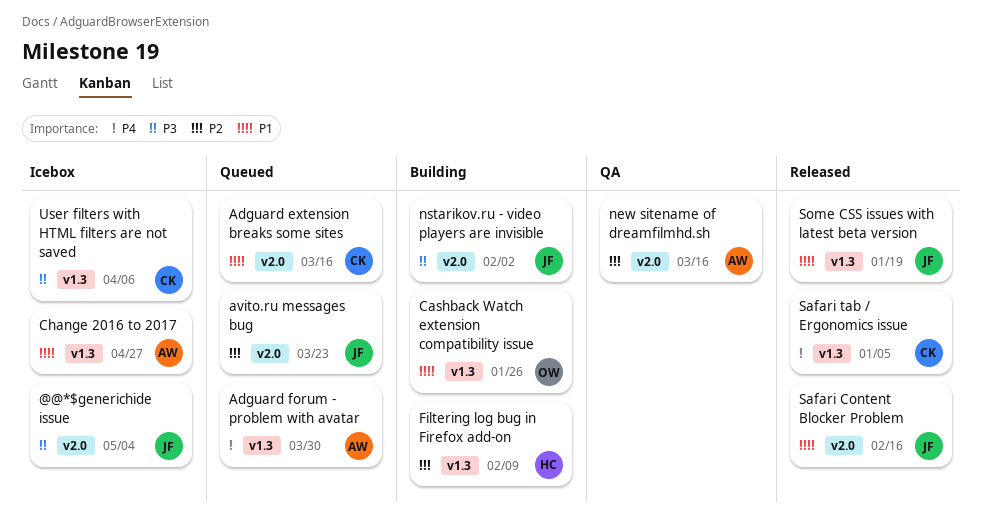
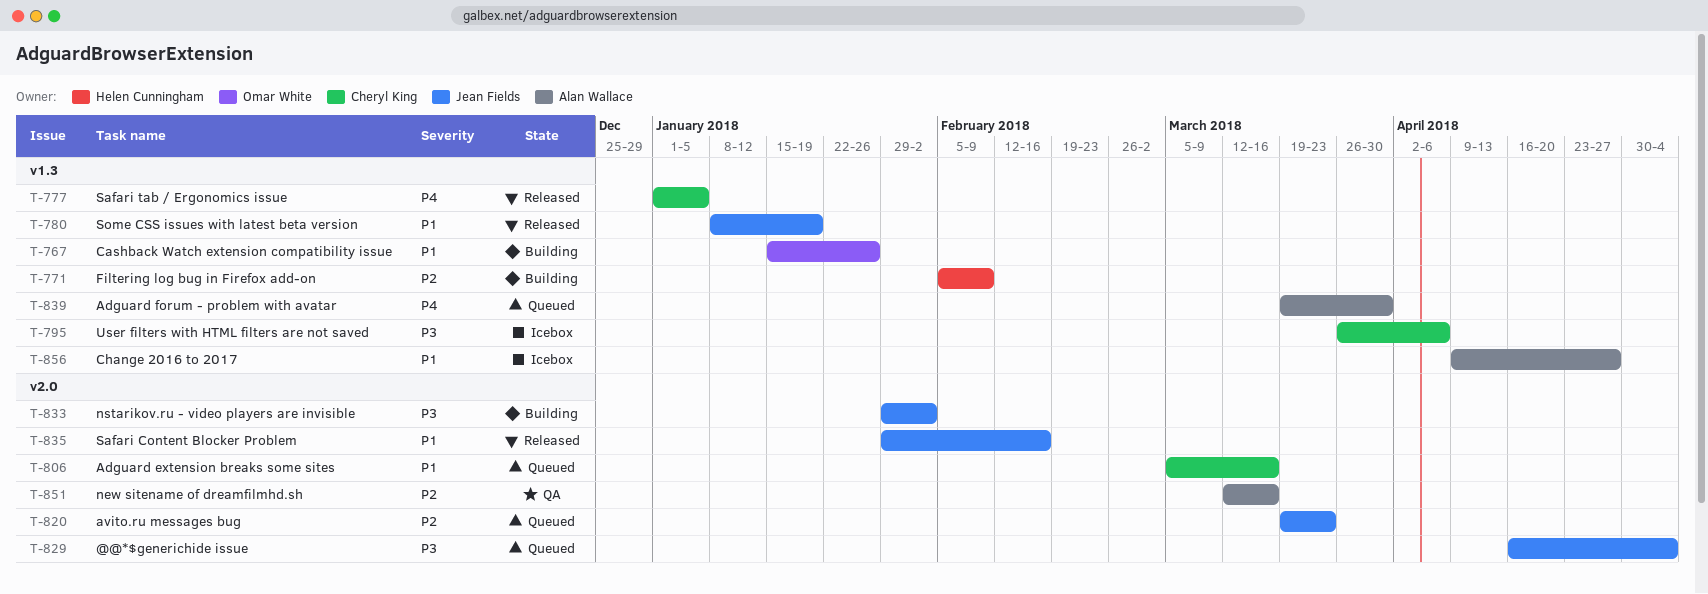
@@*$generichide issue, status: Icebox -> Queued

